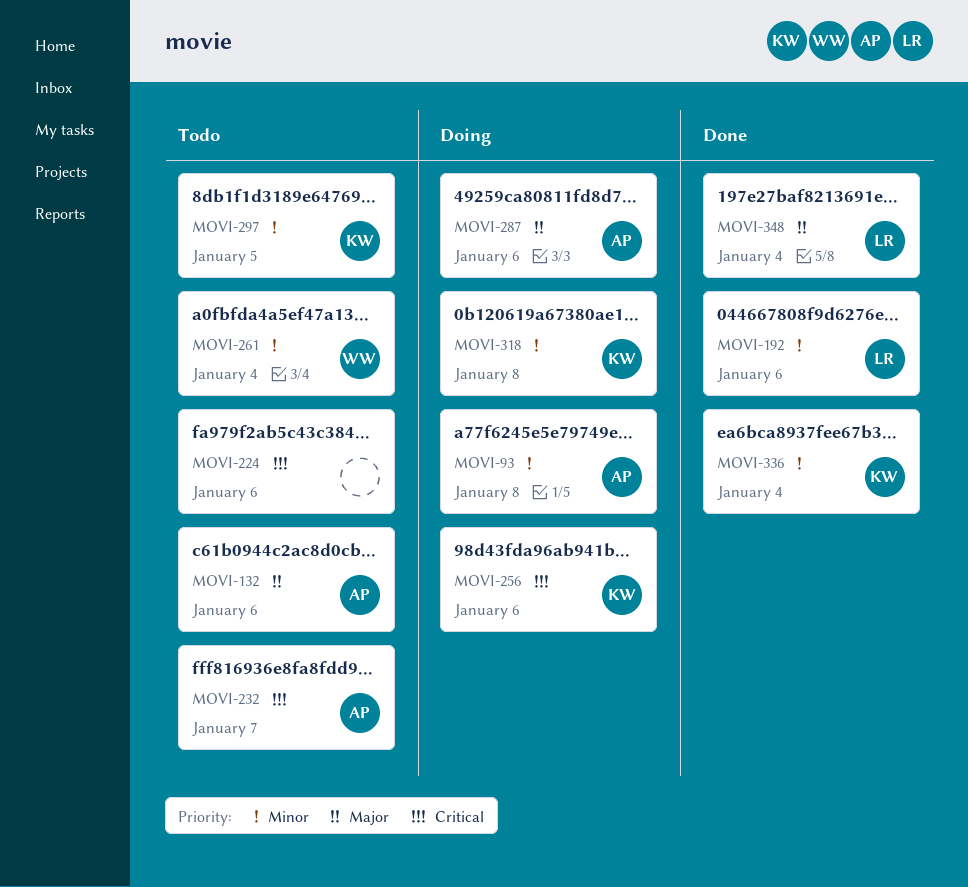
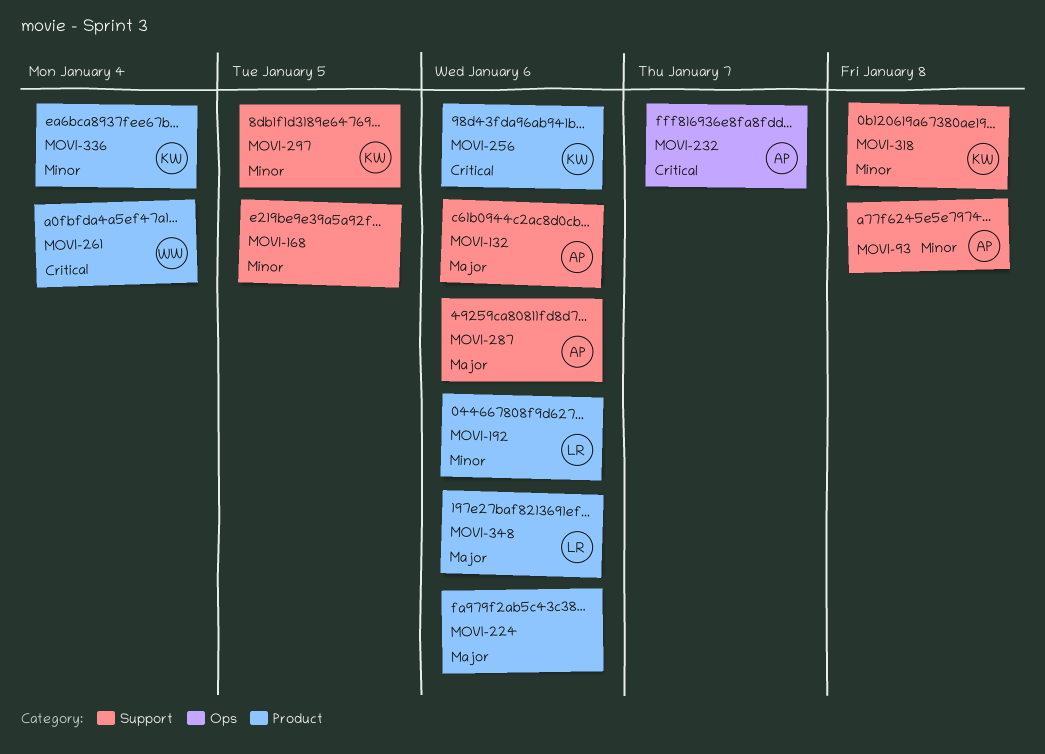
MOVI-168: none -> present
MOVI-224, priority: Critical -> Major
MOVI-261, priority: Minor -> Critical
MOVI-348, due: Jan 4 -> Jan 6

